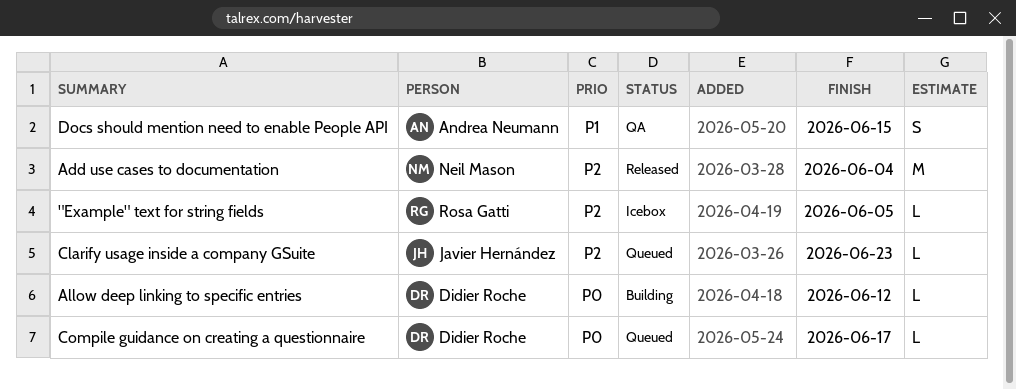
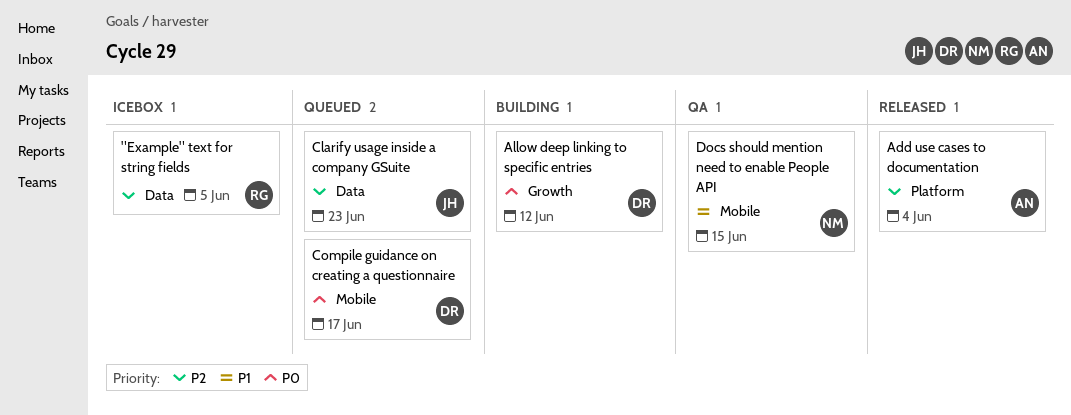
Add use cases to documentation, owner: Neil Mason -> Andrea Neumann
Docs should mention need to enable People API, owner: Andrea Neumann -> Neil Mason

